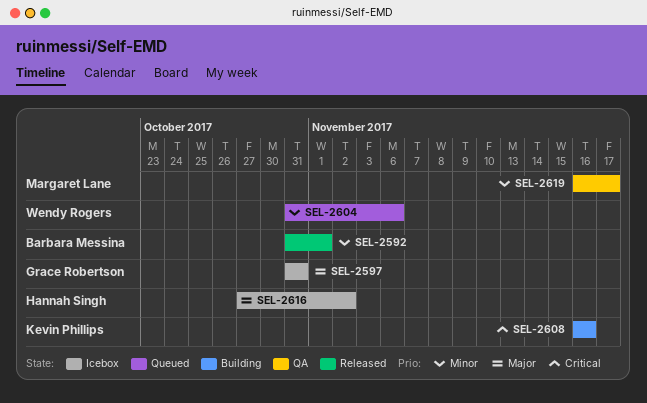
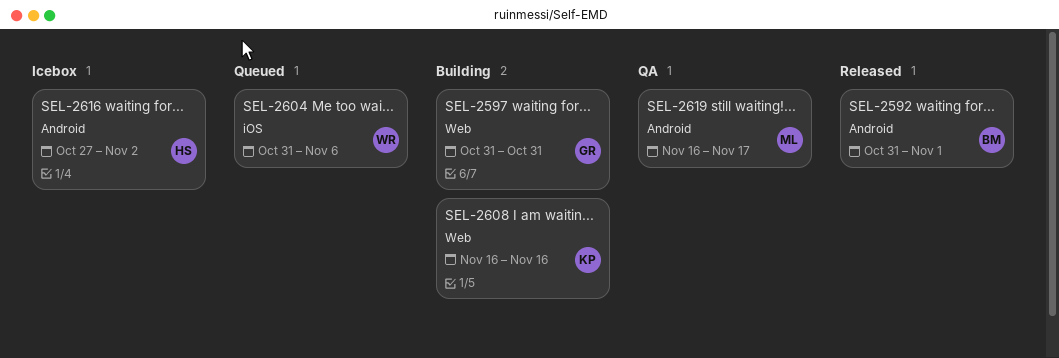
SEL-2597, status: Icebox -> Building

